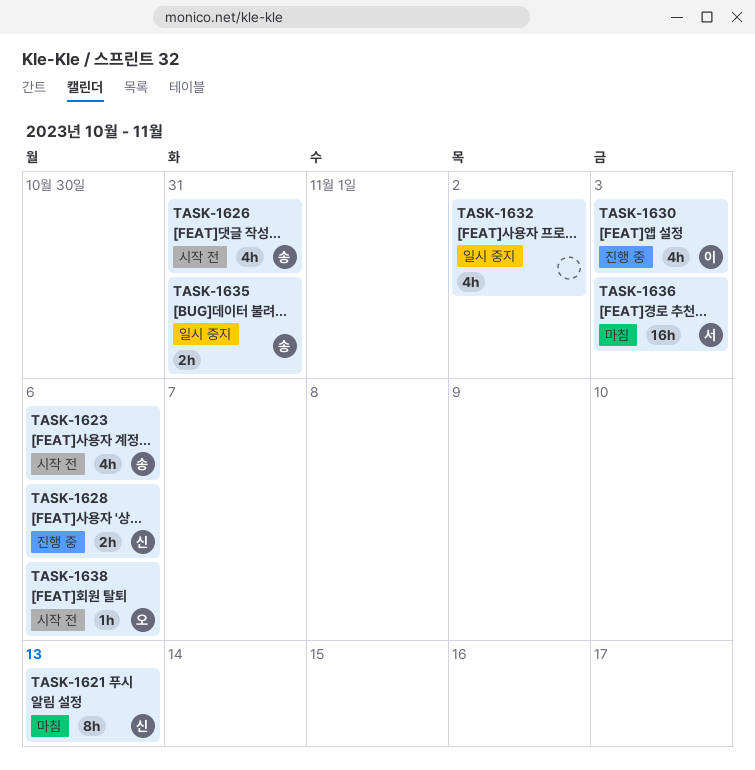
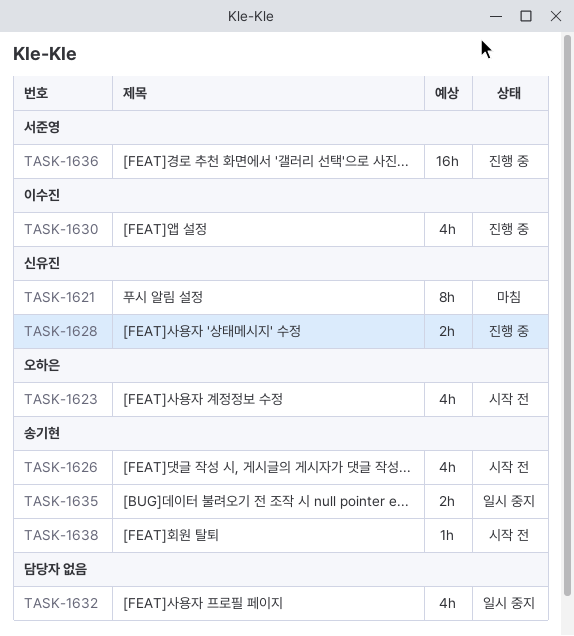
TASK-1623, owner: 송기현 -> 오하은
TASK-1636, status: 마침 -> 진행 중
TASK-1638, owner: 오하은 -> 송기현

